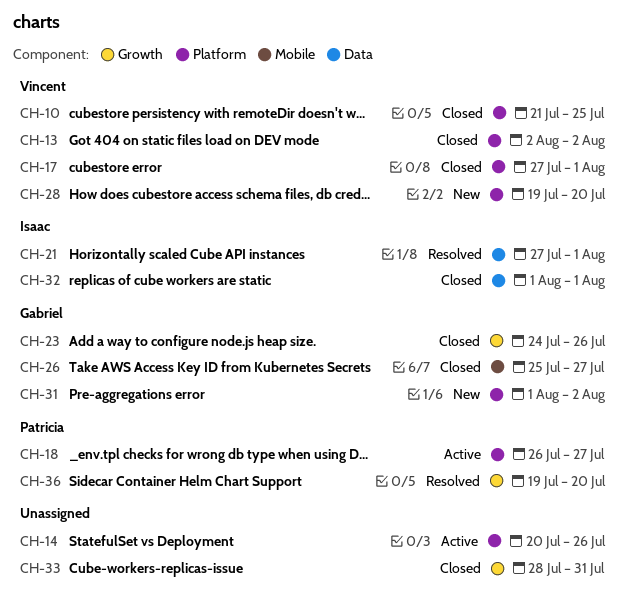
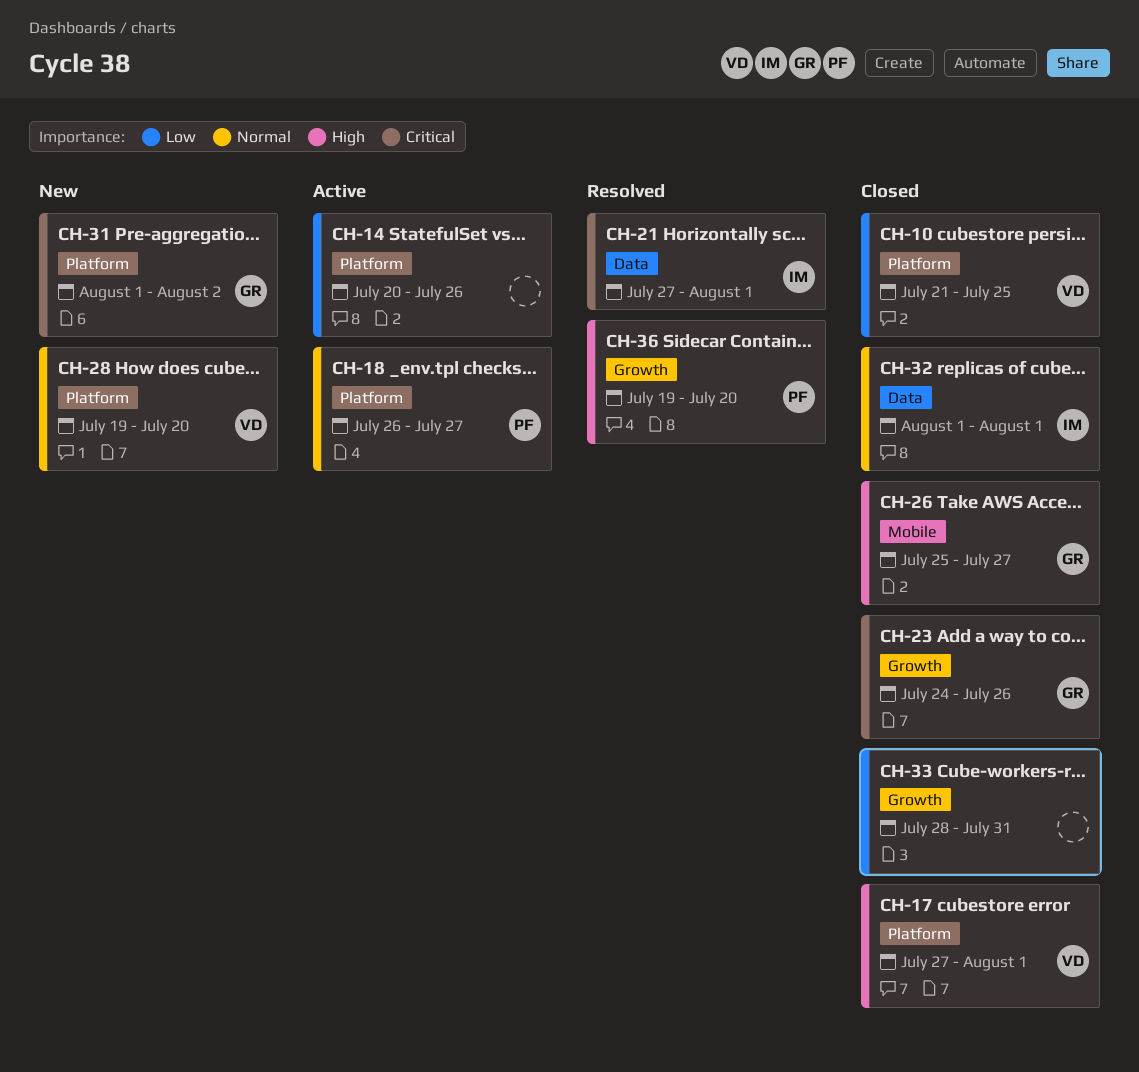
CH-13: present -> none

